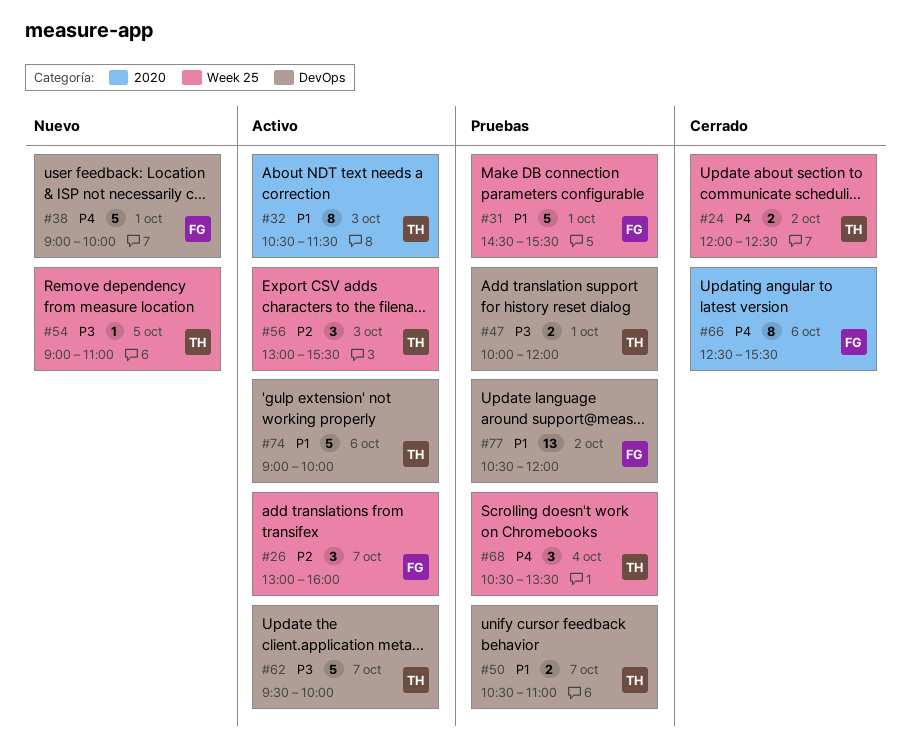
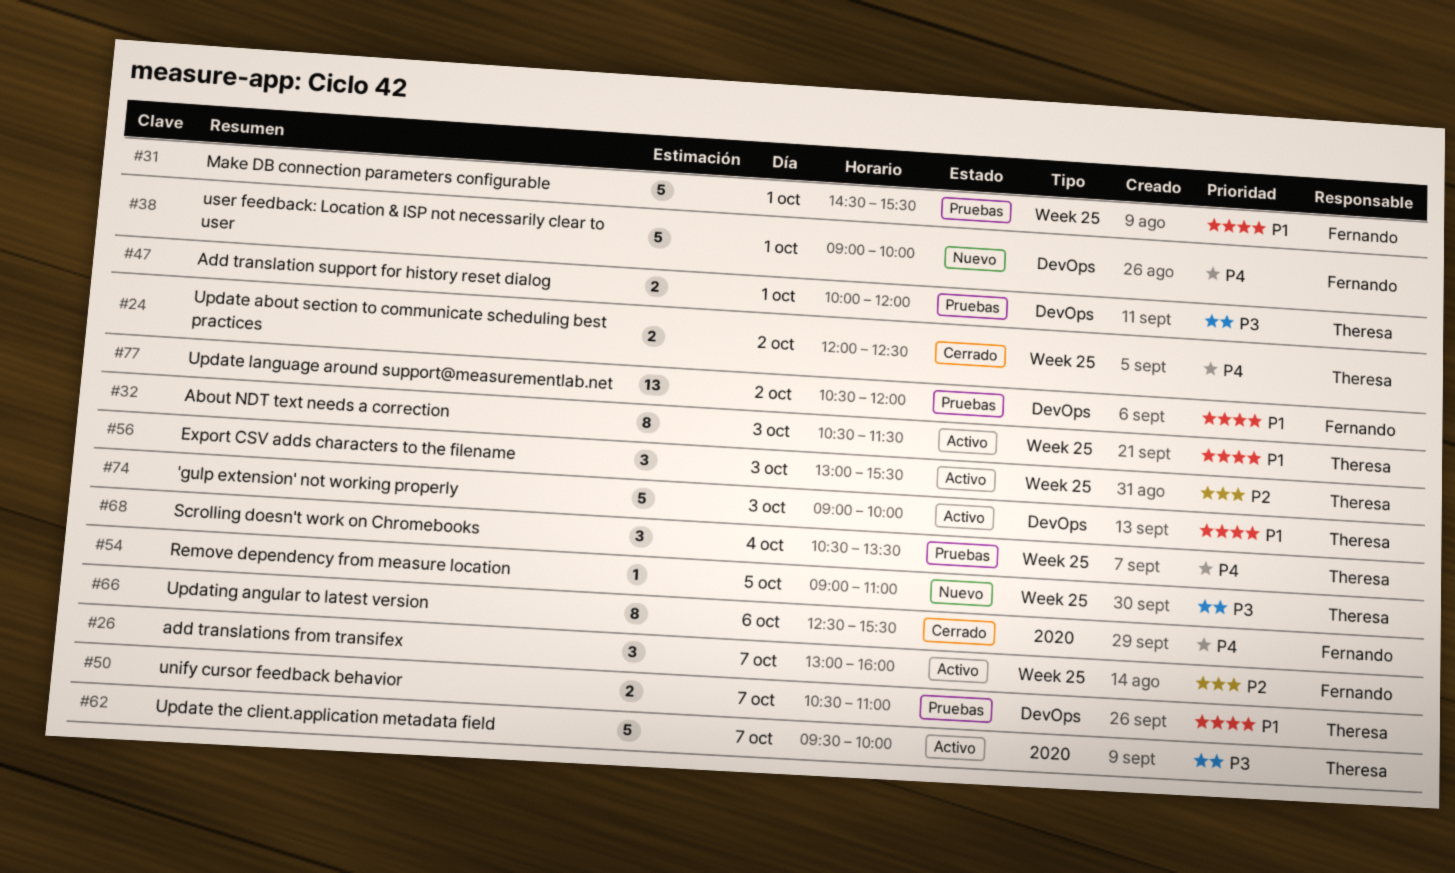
#32, label: 2020 -> Week 25
#62, label: DevOps -> 2020
#74, day: Oct 6 -> Oct 3

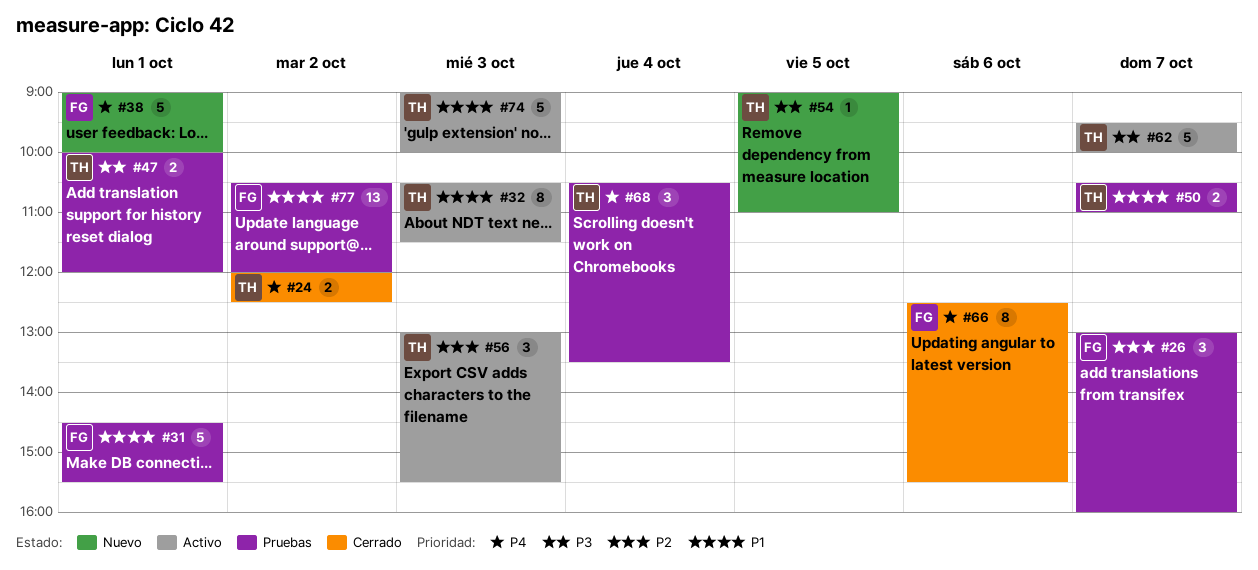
#26, status: Activo -> Pruebas

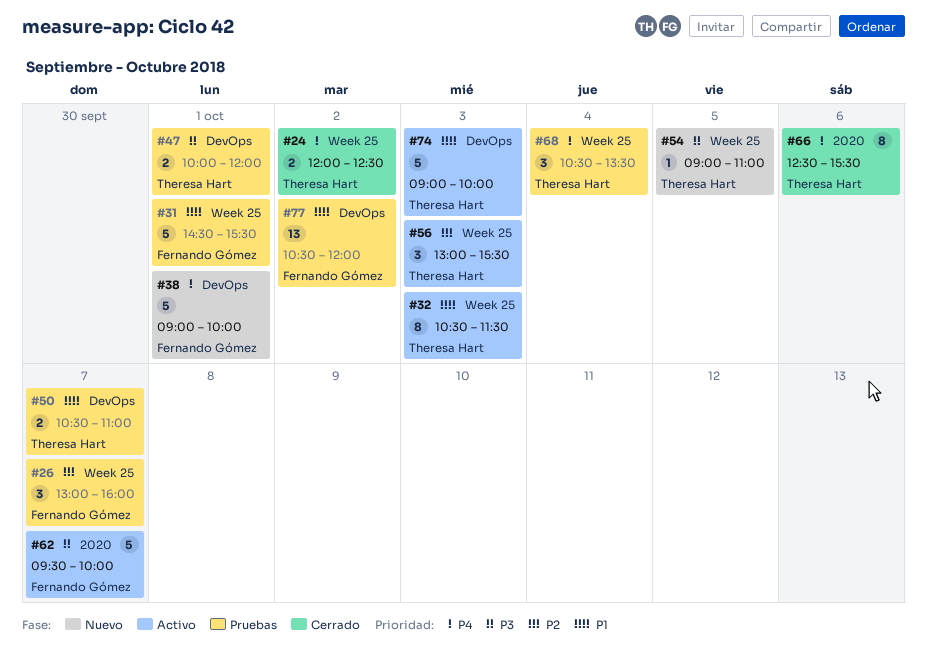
#62, owner: Theresa Hart -> Fernando Gómez
#66, owner: Fernando Gómez -> Theresa Hart

